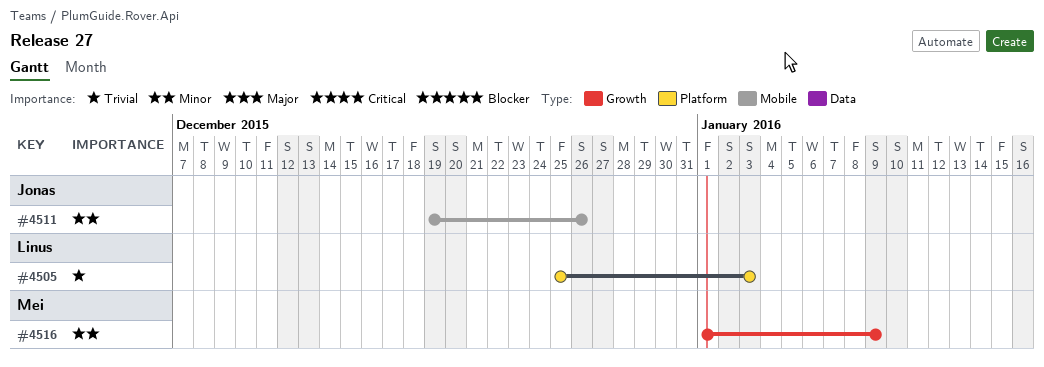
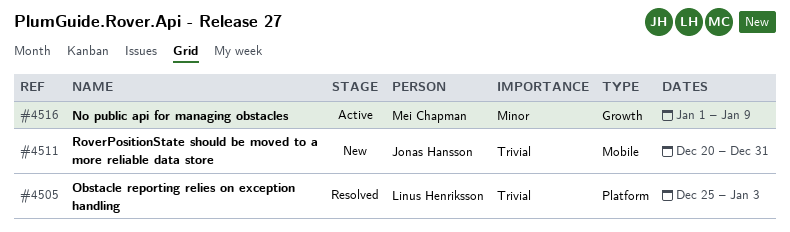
#4511, priority: Minor -> Trivial
#4511, start: Dec 19 -> Dec 20
#4511, due: Dec 26 -> Dec 31

